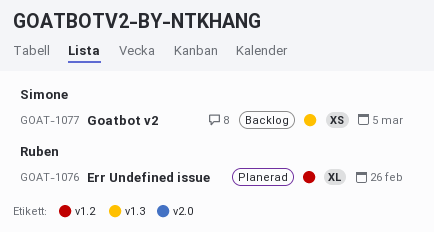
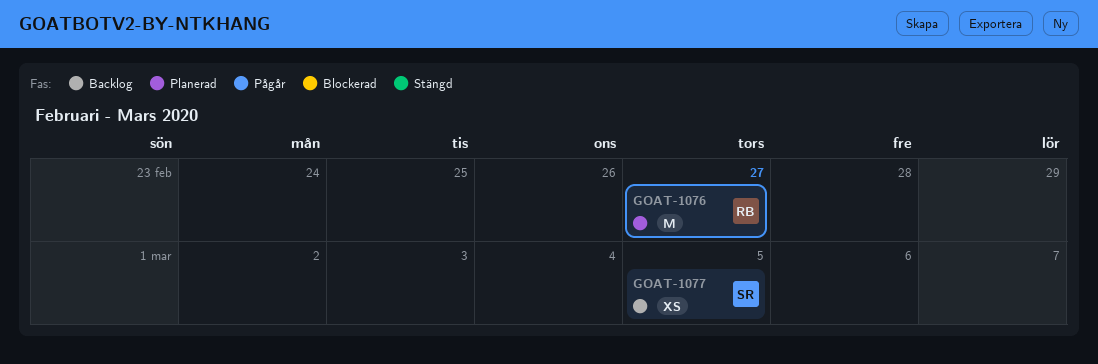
GOAT-1076, estimate: XL -> M
GOAT-1076, due: Feb 26 -> Feb 27

